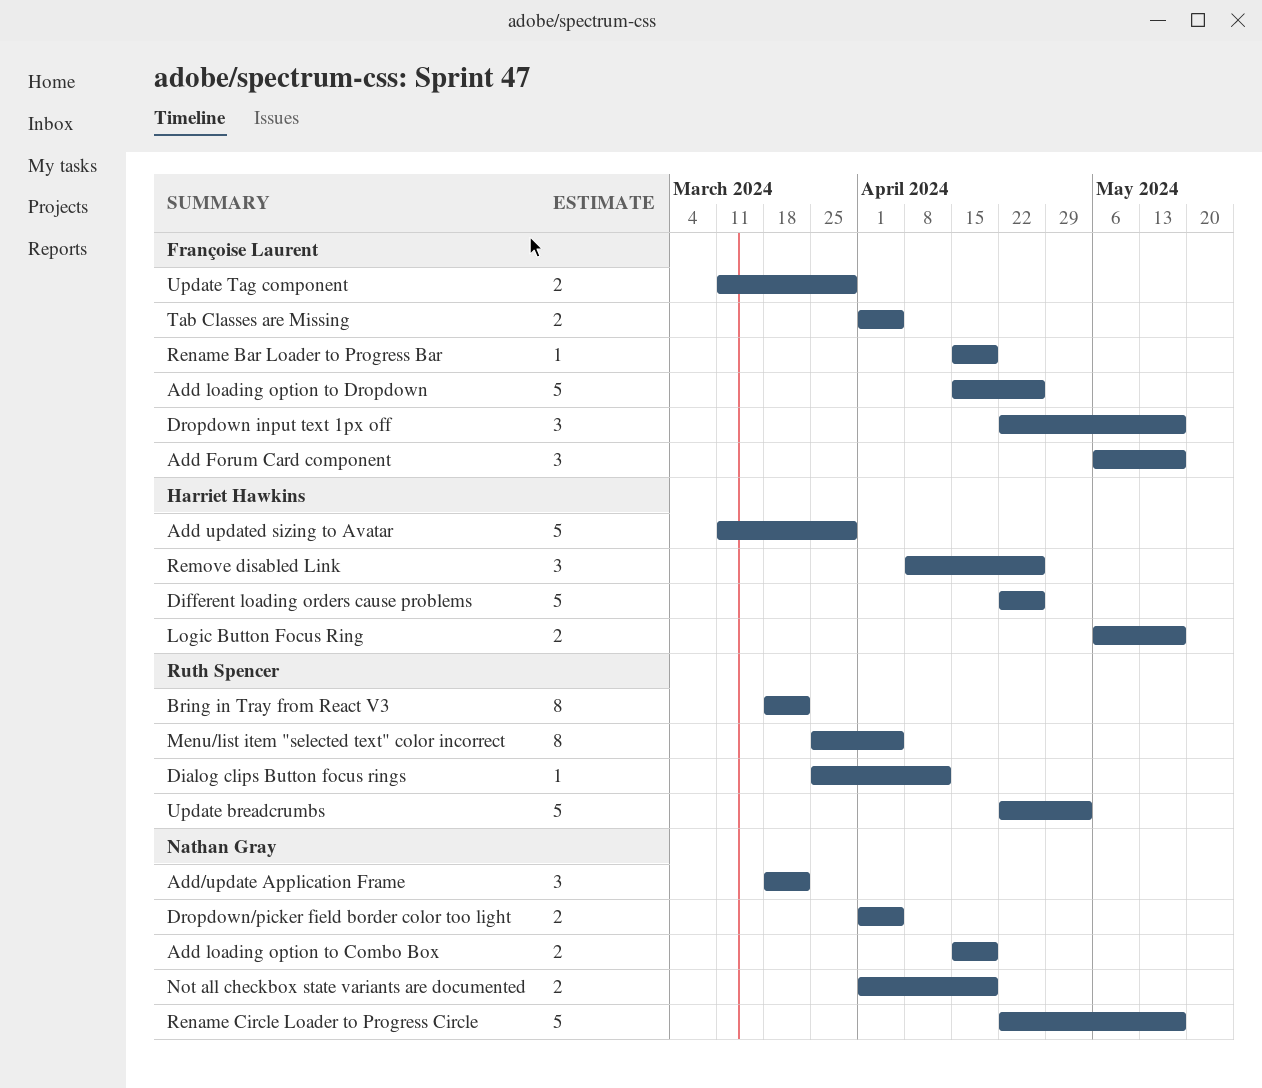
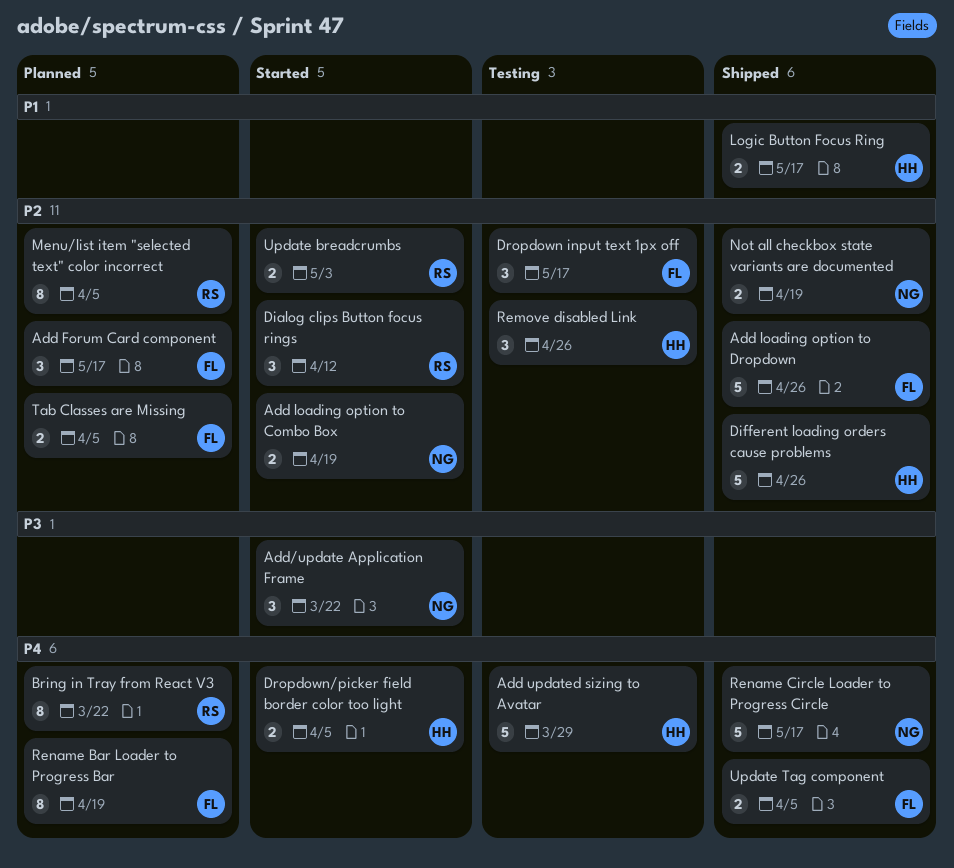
Dialog clips Button focus rings, estimate: 1 -> 3
Dropdown/picker field border color too light, owner: Nathan Gray -> Harriet Hawkins
Rename Bar Loader to Progress Bar, estimate: 1 -> 8
Update breadcrumbs, estimate: 5 -> 2
Update Tag component, due: Mar 29 -> Apr 5

